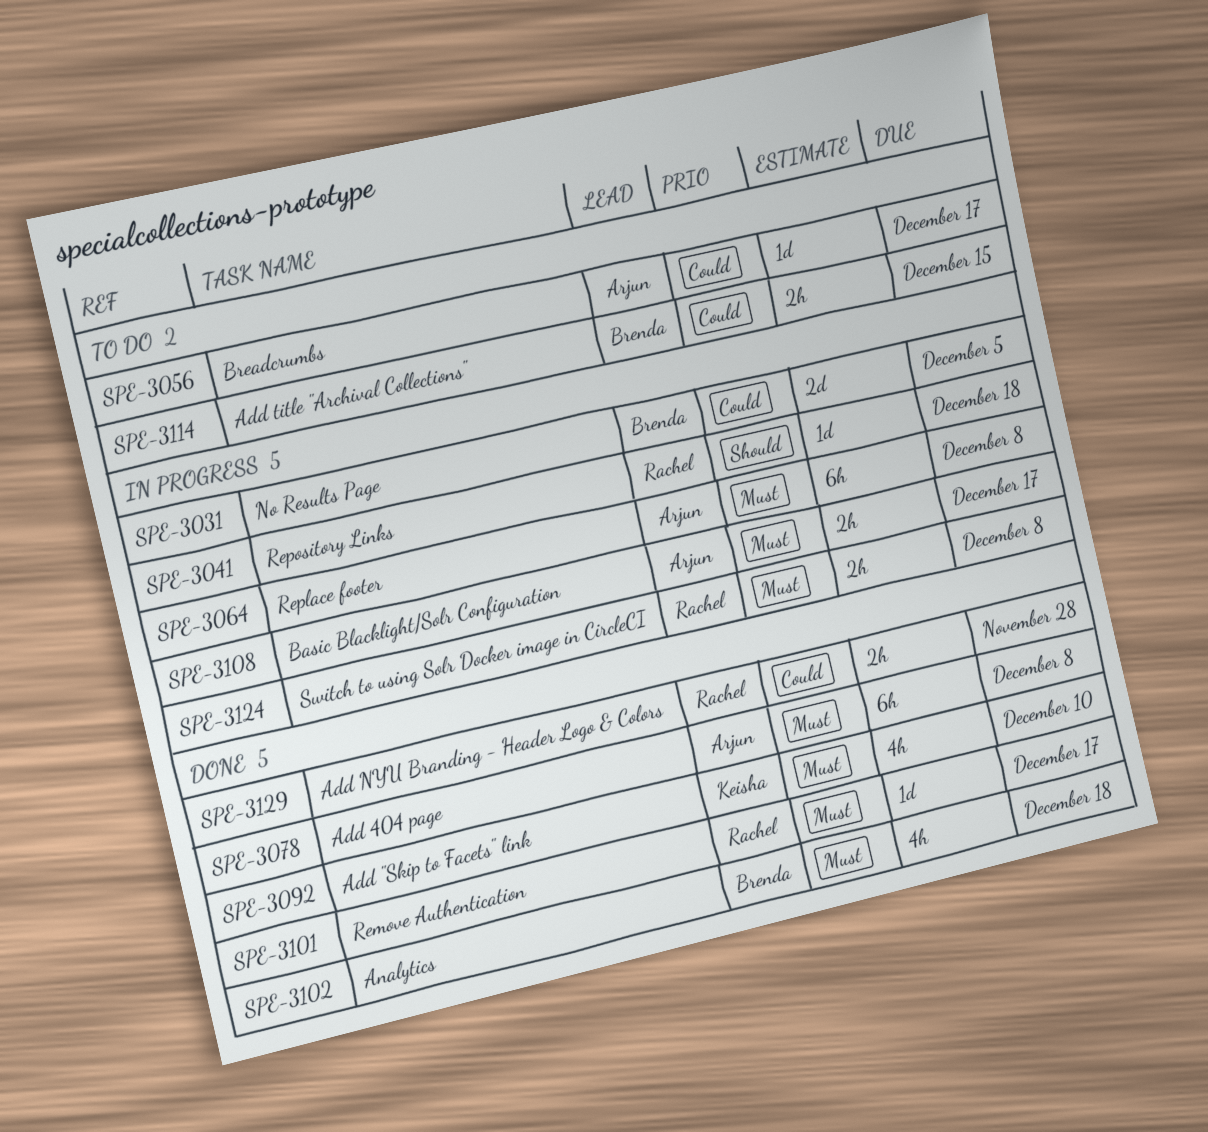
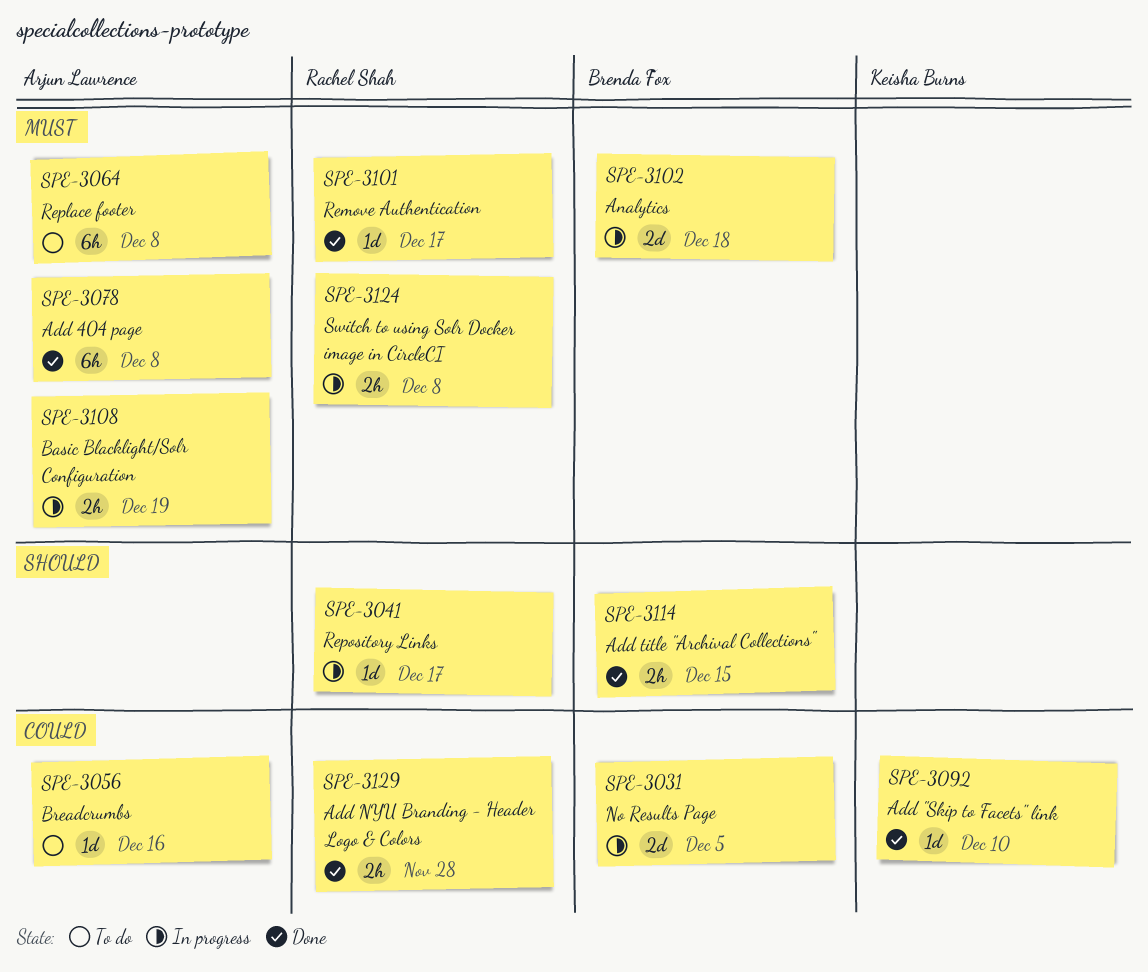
SPE-3041, due: Dec 18 -> Dec 17
SPE-3056, due: Dec 17 -> Dec 16
SPE-3064, status: In progress -> To do
SPE-3092, priority: Must -> Could
SPE-3092, estimate: 4h -> 1d
SPE-3102, status: Done -> In progress
SPE-3102, estimate: 4h -> 2d
SPE-3108, due: Dec 17 -> Dec 19
SPE-3114, status: To do -> Done
SPE-3114, priority: Could -> Should

